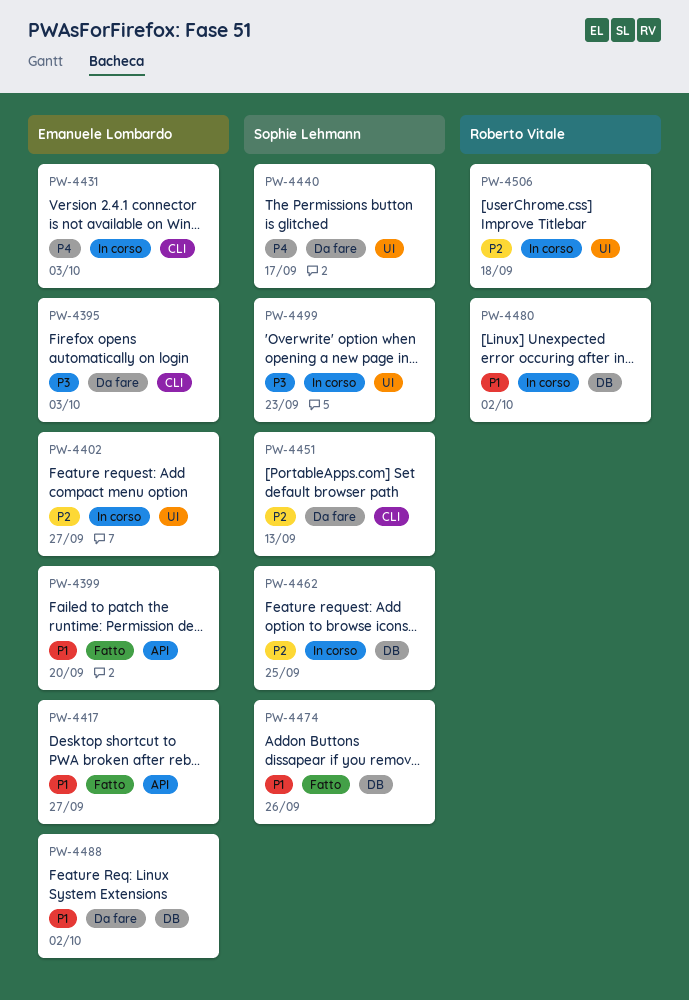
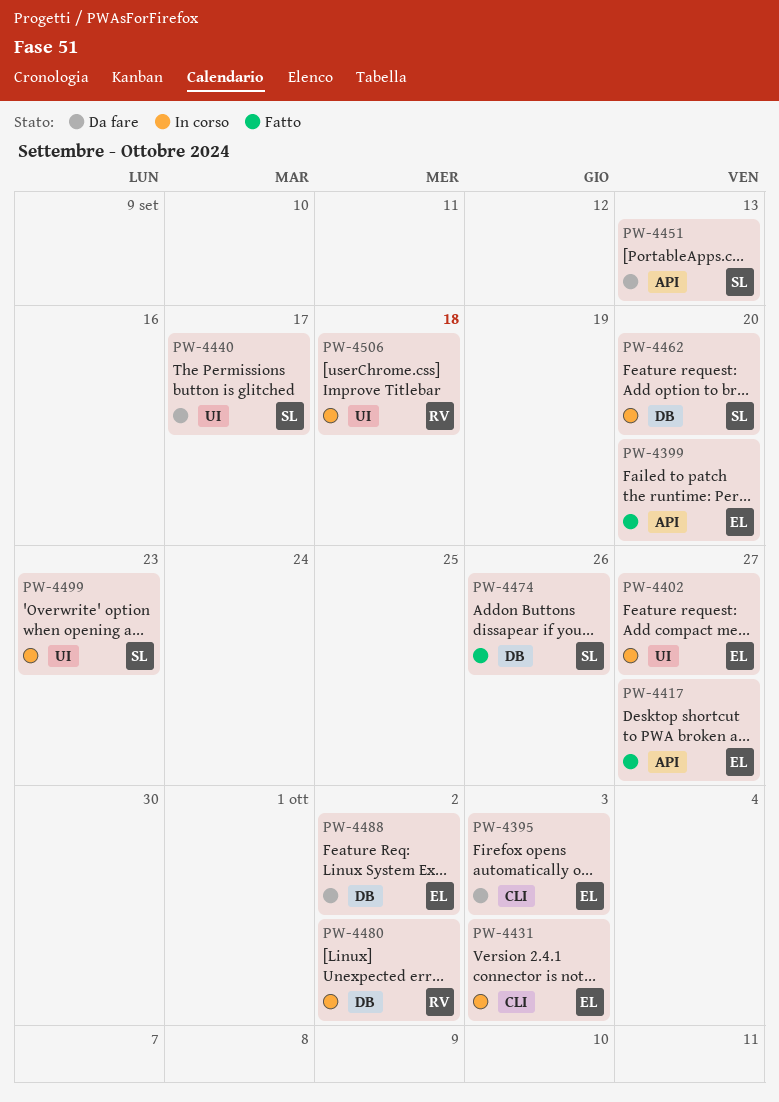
PW-4451, label: CLI -> API
PW-4462, due: Sep 25 -> Sep 20

